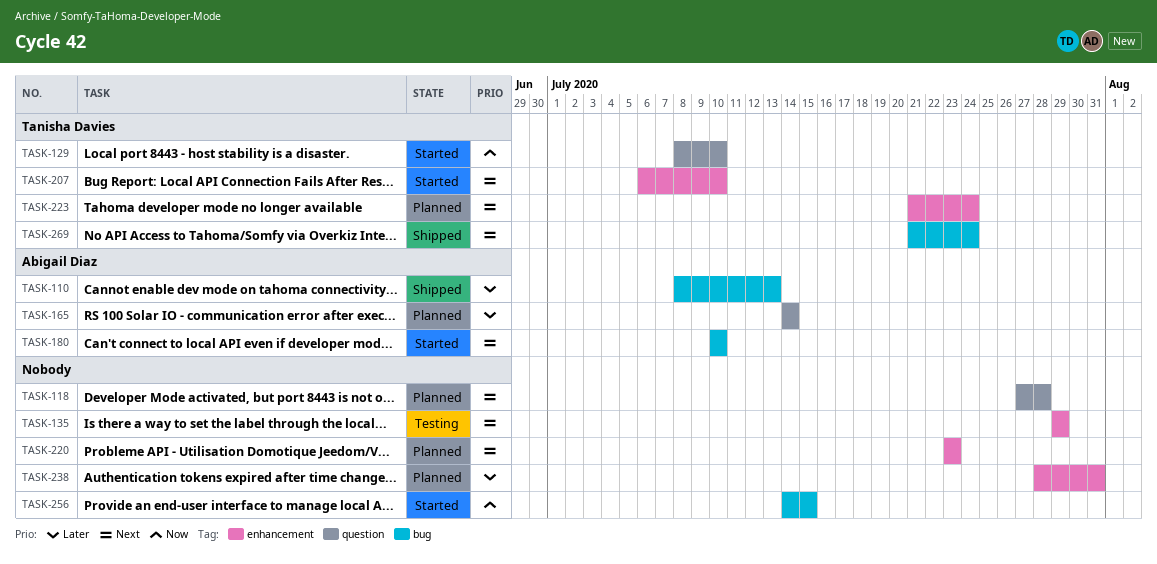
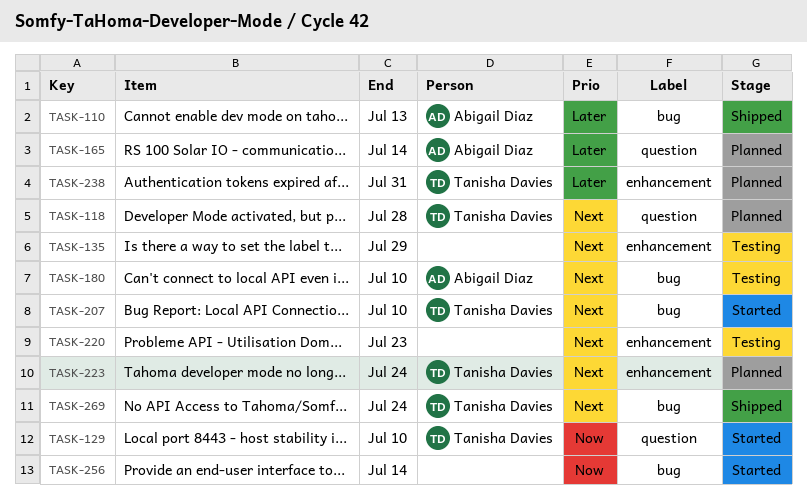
TASK-118, owner: none -> Tanisha Davies
TASK-180, status: Started -> Testing
TASK-207, label: enhancement -> bug
TASK-220, status: Planned -> Testing
TASK-238, owner: none -> Tanisha Davies
TASK-256, due: Jul 15 -> Jul 14

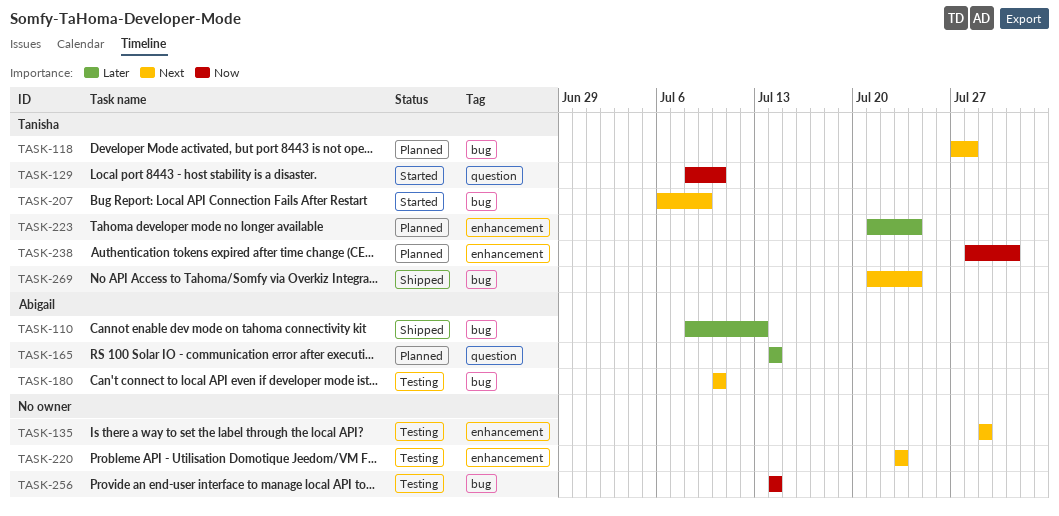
TASK-118, label: question -> bug
TASK-207, due: Jul 10 -> Jul 9
TASK-223, priority: Next -> Later
TASK-238, priority: Later -> Now
TASK-256, status: Started -> Testing

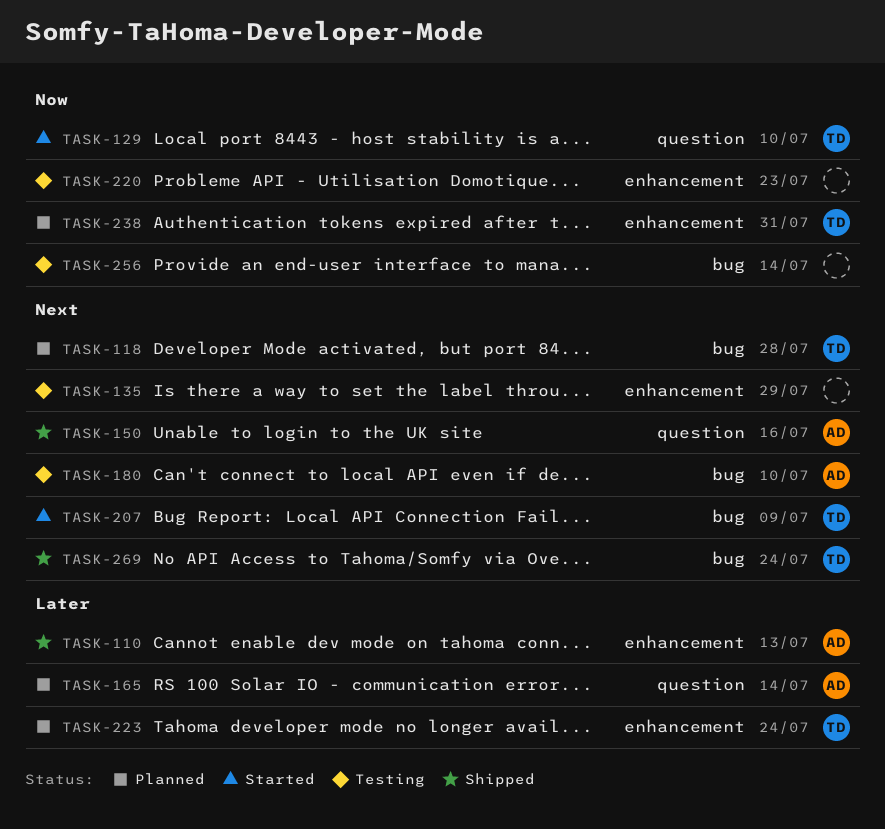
TASK-110, label: bug -> enhancement
TASK-150: none -> present
TASK-220, priority: Next -> Now

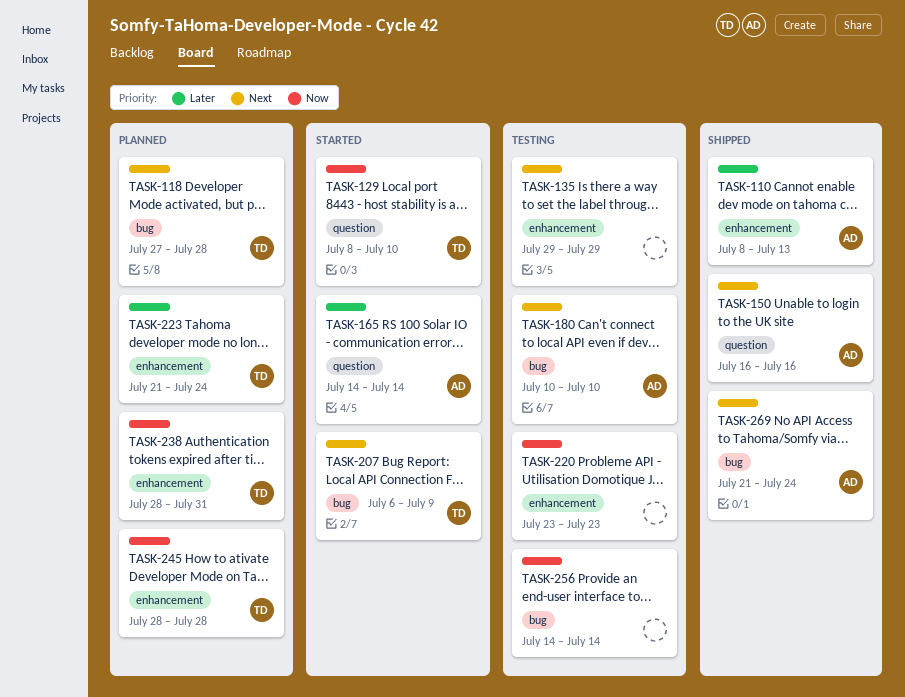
TASK-165, status: Planned -> Started
TASK-245: none -> present
TASK-269, owner: TD -> AD

